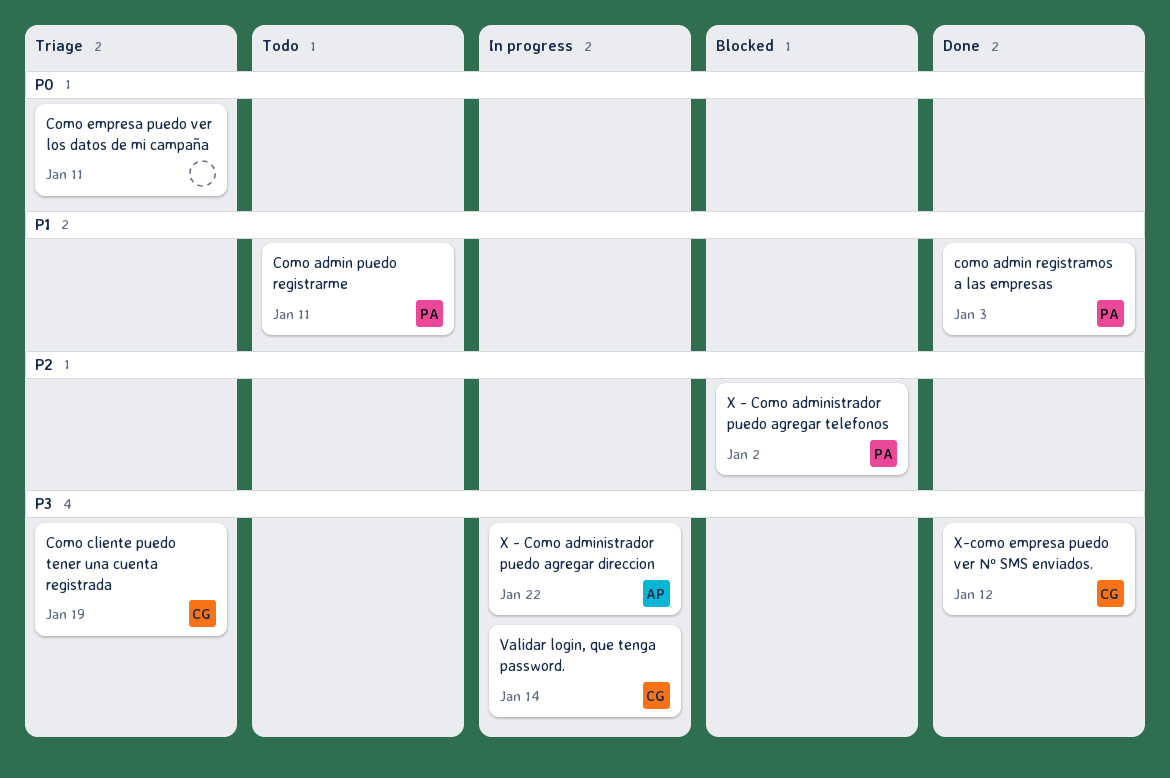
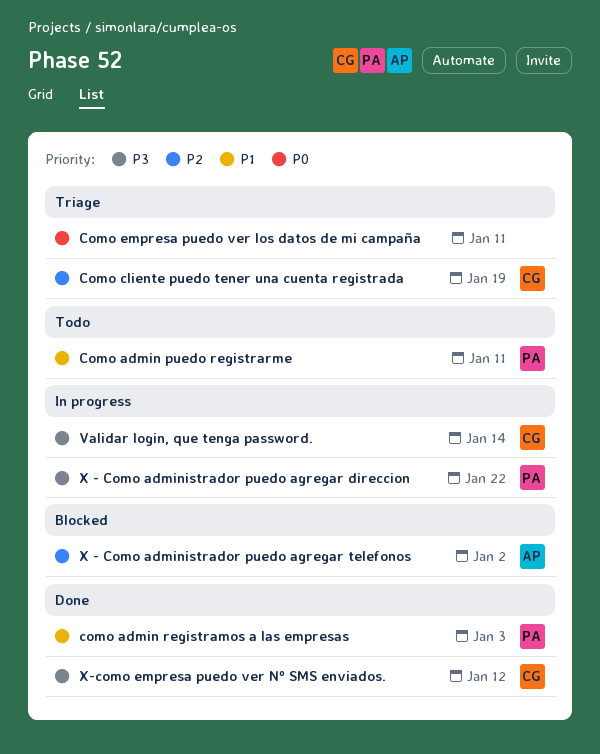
Como cliente puedo tener una cuenta registrada, priority: P3 -> P2
X - Como administrador puedo agregar direccion, owner: AP -> PA
X - Como administrador puedo agregar telefonos, owner: PA -> AP

